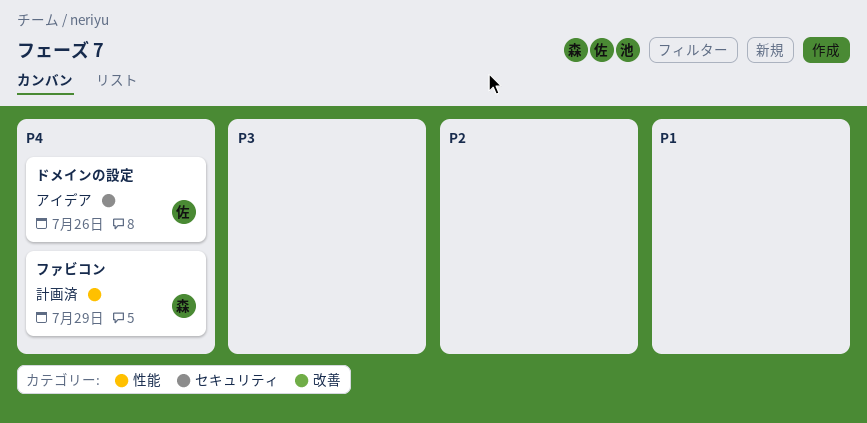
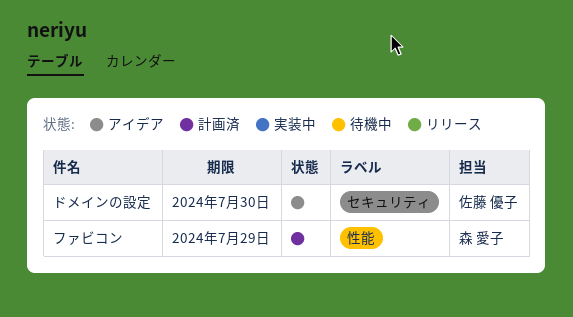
ドメインの設定, due: Jul 26 -> Jul 30

